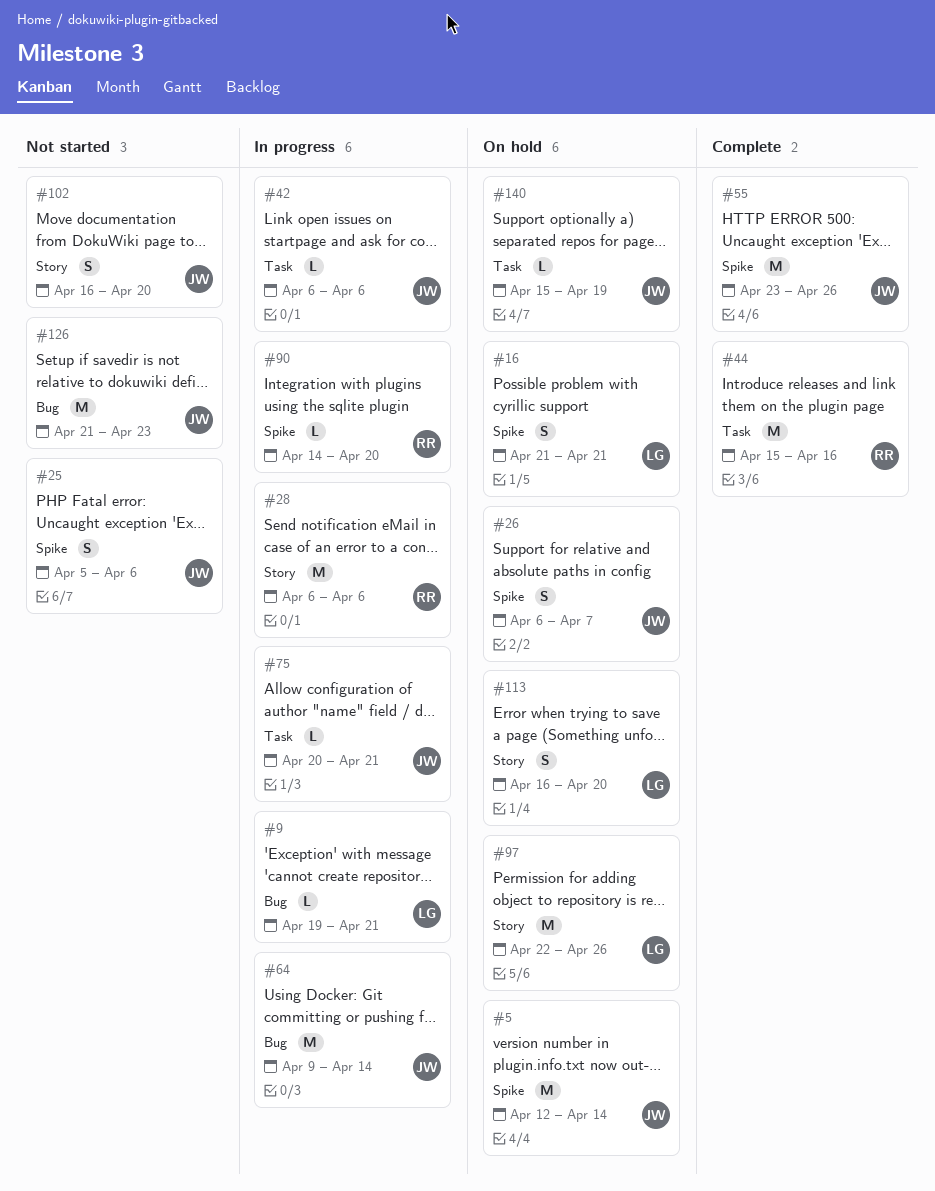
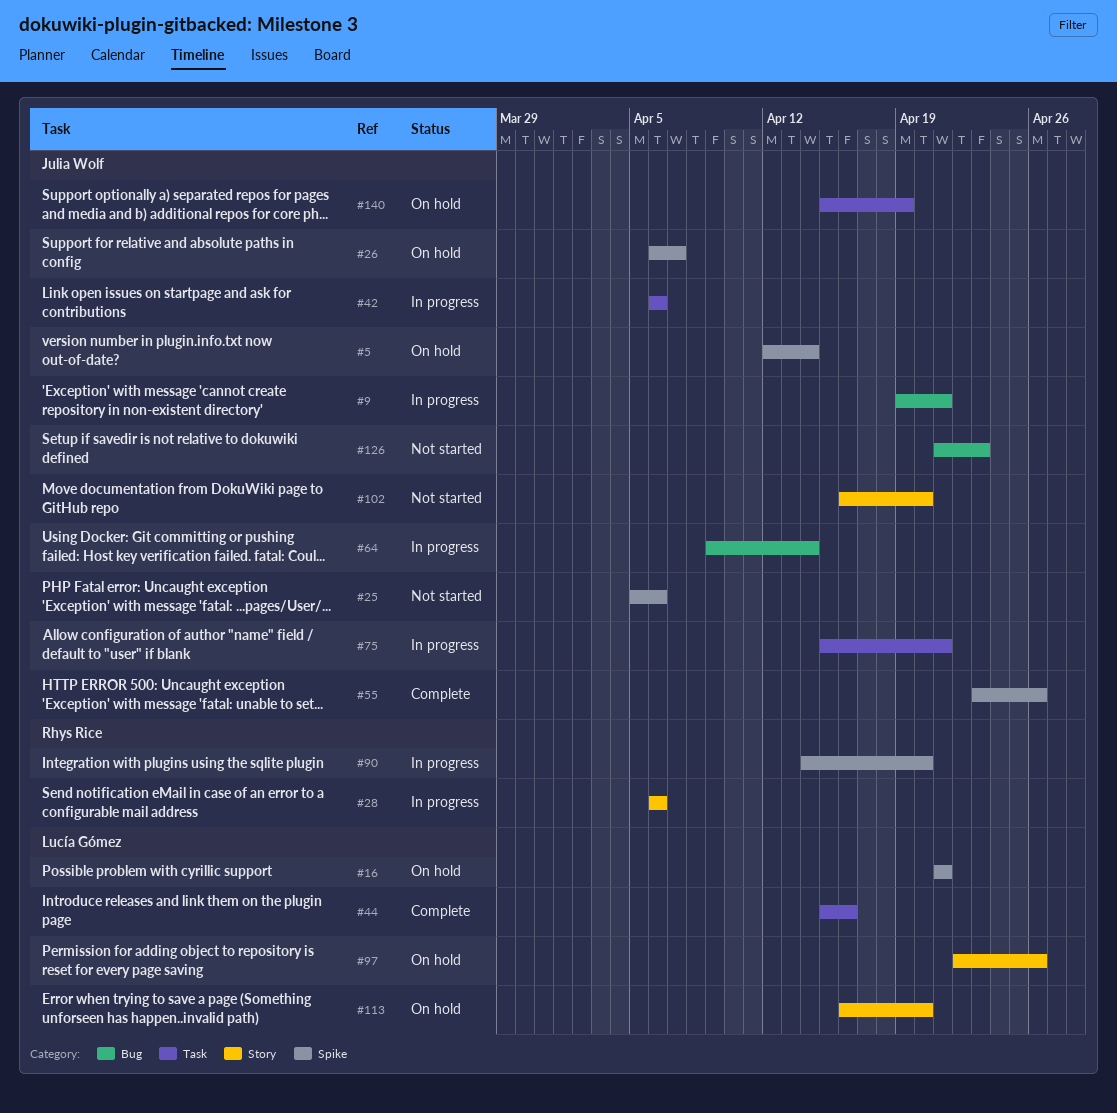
#9, owner: Lucía Gómez -> Julia Wolf
#44, owner: Rhys Rice -> Lucía Gómez
#75, start: Apr 20 -> Apr 15

